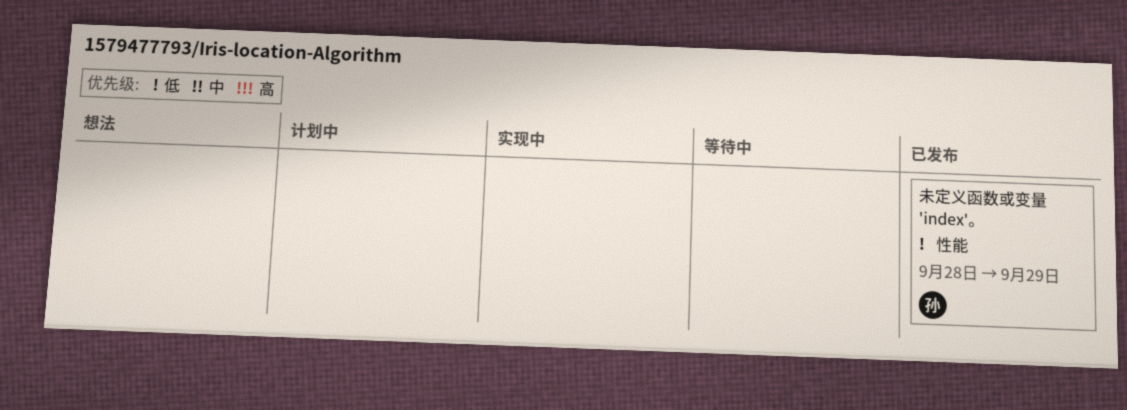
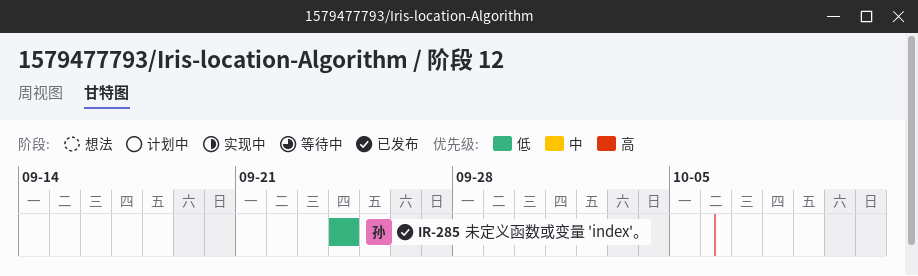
未定义函数或变量 'index'。, start: Sep 28 -> Sep 24
未定义函数或变量 'index'。, due: Sep 29 -> Sep 24

